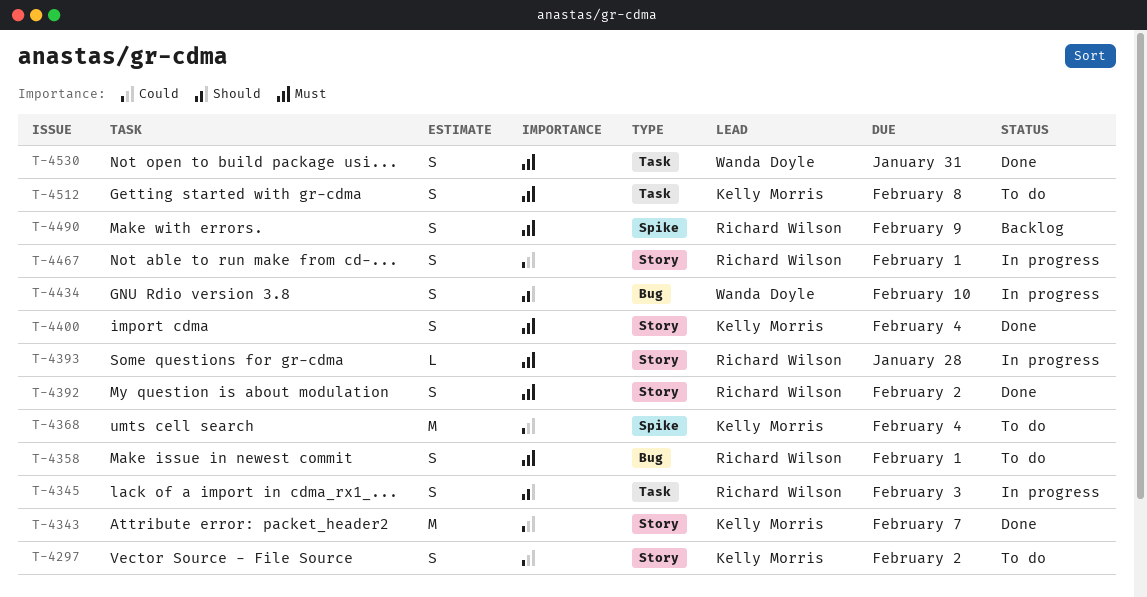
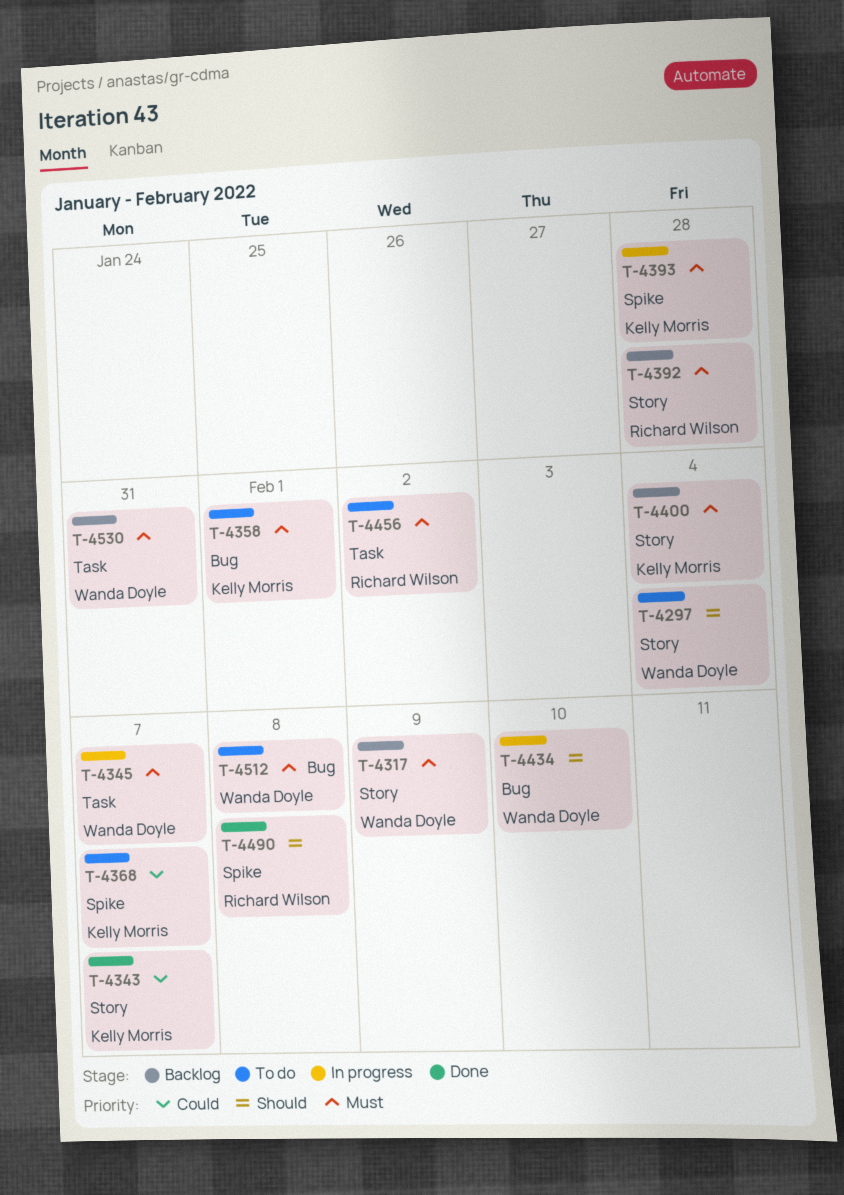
T-4297, owner: Kelly Morris -> Wanda Doyle
T-4297, priority: Could -> Should
T-4297, due: Feb 2 -> Feb 4
T-4317: none -> present
T-4345, owner: Richard Wilson -> Wanda Doyle
T-4345, priority: Should -> Must
T-4345, due: Feb 3 -> Feb 7
T-4358, owner: Richard Wilson -> Kelly Morris
T-4368, due: Feb 4 -> Feb 7
T-4392, status: Done -> Backlog
T-4392, due: Feb 2 -> Jan 28
T-4393, owner: Richard Wilson -> Kelly Morris
T-4393, label: Story -> Spike
T-4400, status: Done -> Backlog
T-4456: none -> present
T-4467: present -> none
T-4490, status: Backlog -> Done
T-4490, priority: Must -> Should
T-4490, due: Feb 9 -> Feb 8
T-4512, owner: Kelly Morris -> Wanda Doyle
T-4512, label: Task -> Bug
T-4530, status: Done -> Backlog

